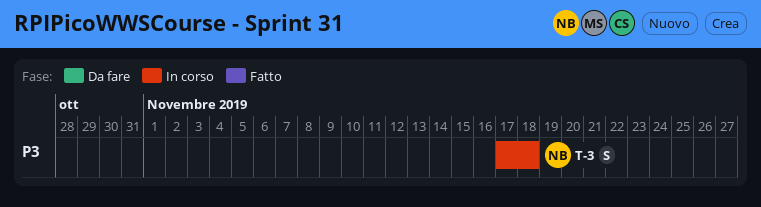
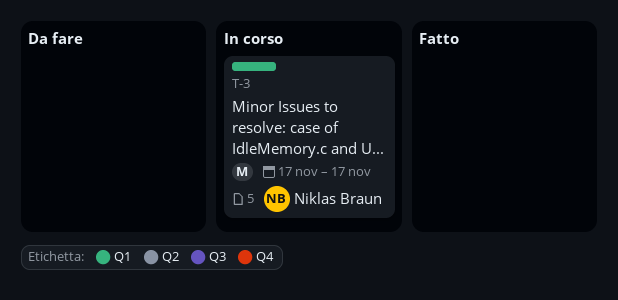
T-3, estimate: S -> M
T-3, due: Nov 18 -> Nov 17

